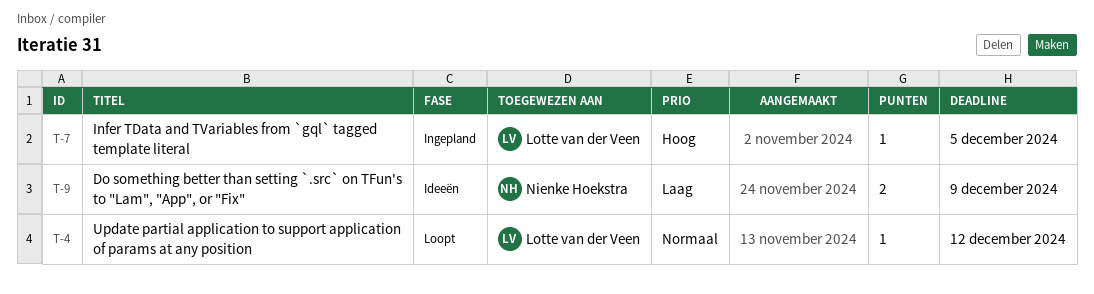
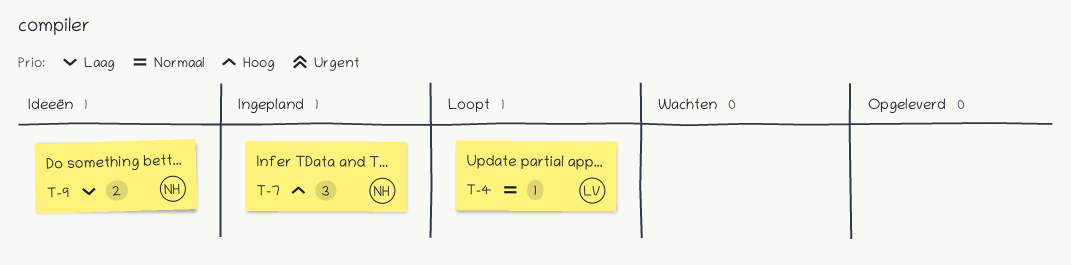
T-7, owner: Lotte van der Veen -> Nienke Hoekstra
T-7, estimate: 1 -> 3

